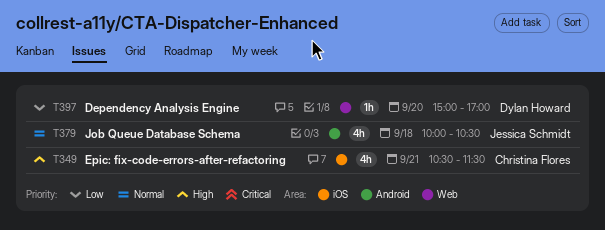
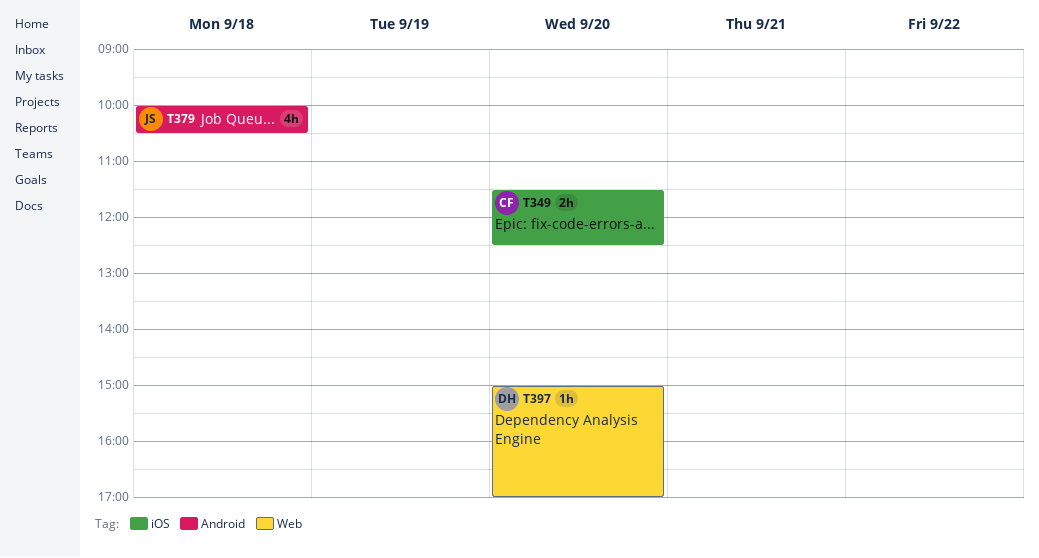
T349, estimate: 4h -> 2h
T349, day: Sep 21 -> Sep 20
T349, begins: 10:30 -> 11:30
T349, ends: 11:30 -> 12:30

